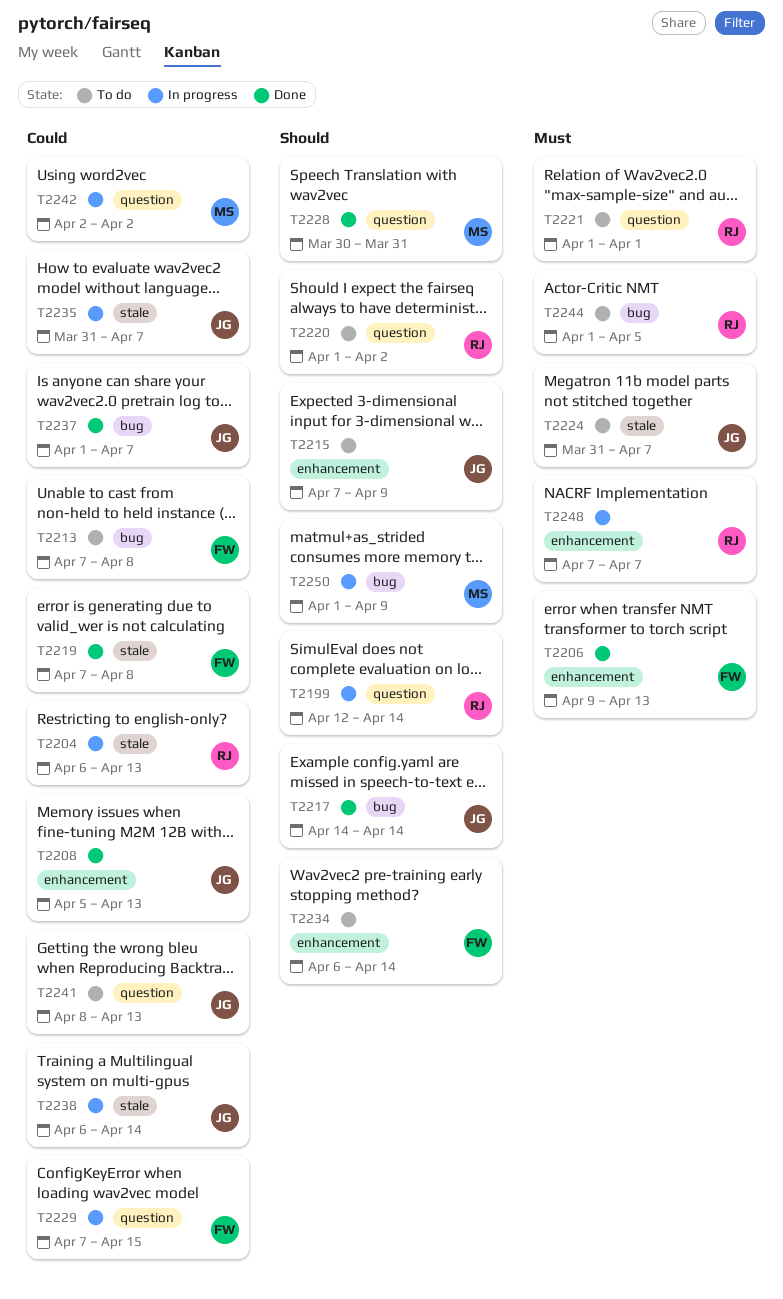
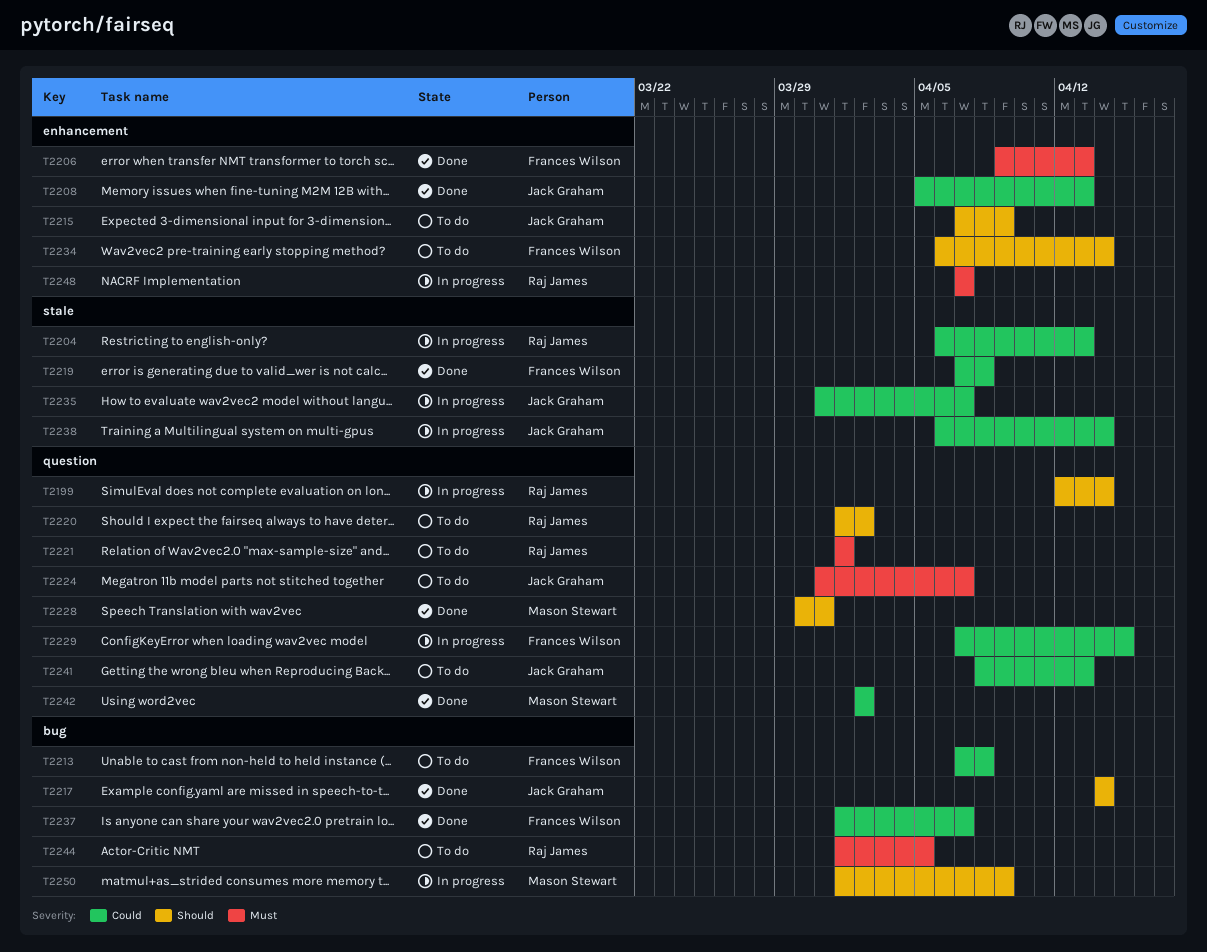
T2224, label: stale -> question
T2237, owner: Jack Graham -> Frances Wilson
T2242, status: In progress -> Done

